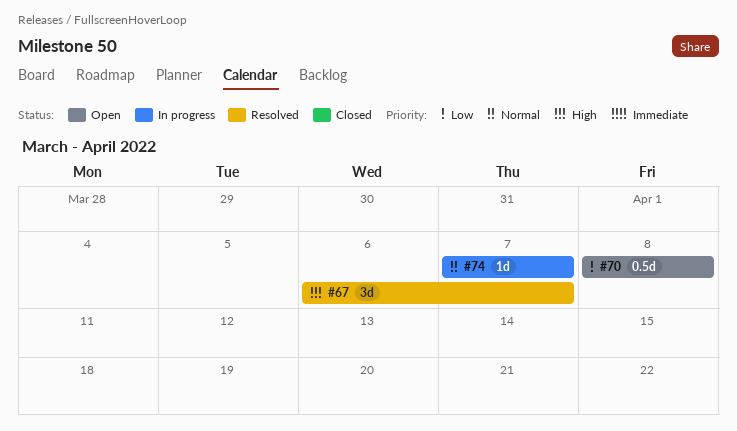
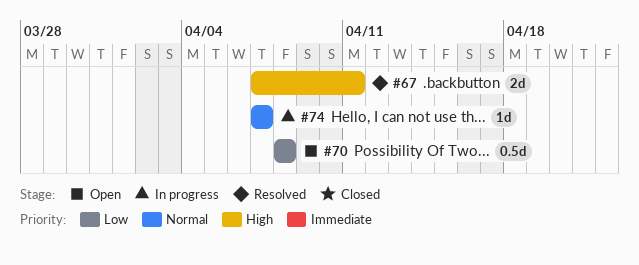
#67, estimate: 3d -> 2d
#67, start: Apr 6 -> Apr 7
#67, due: Apr 7 -> Apr 11

